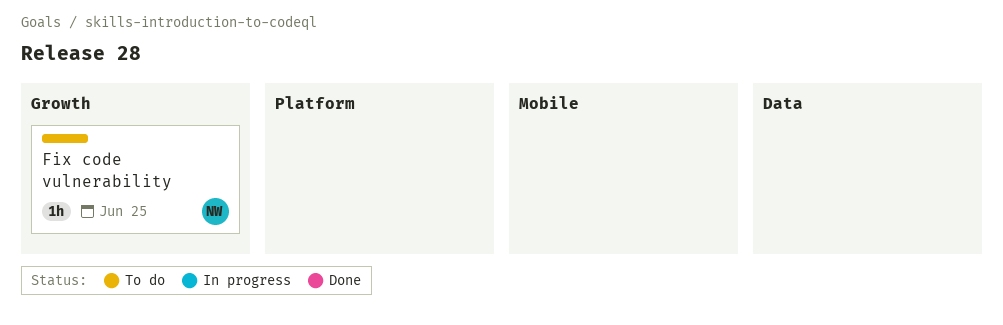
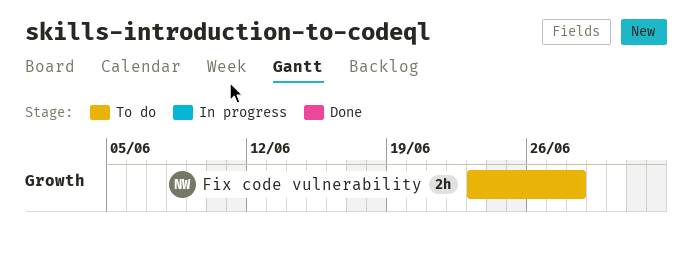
Fix code vulnerability, estimate: 1h -> 2h
Fix code vulnerability, due: Jun 25 -> Jun 28

